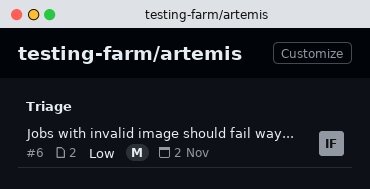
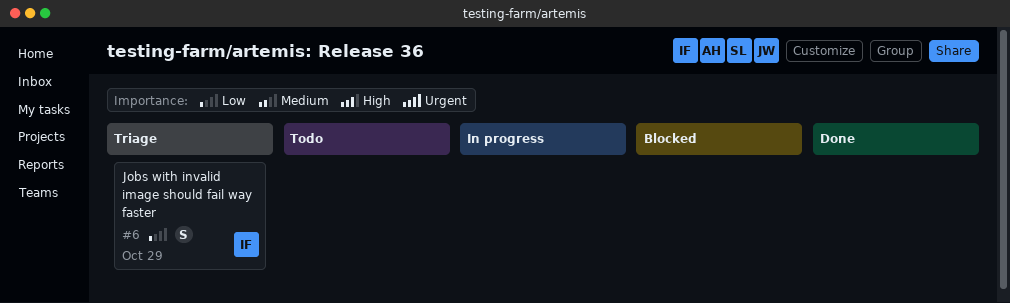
#6, estimate: M -> S
#6, due: Nov 2 -> Oct 29

